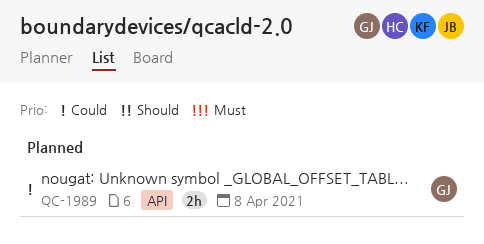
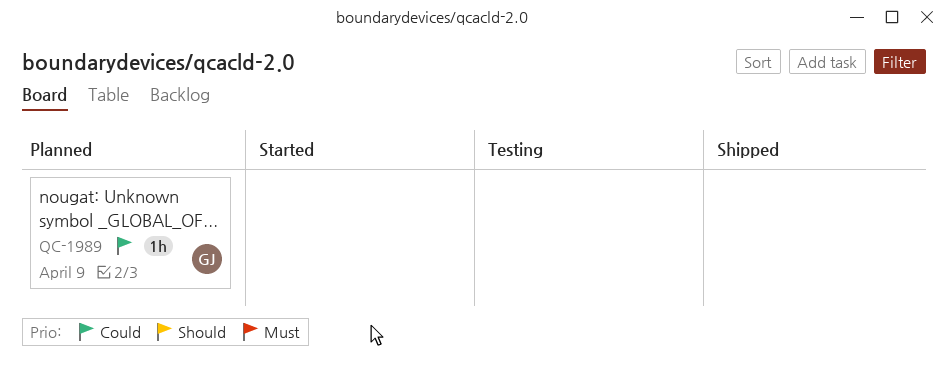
QC-1989, estimate: 2h -> 1h
QC-1989, day: Apr 8 -> Apr 9

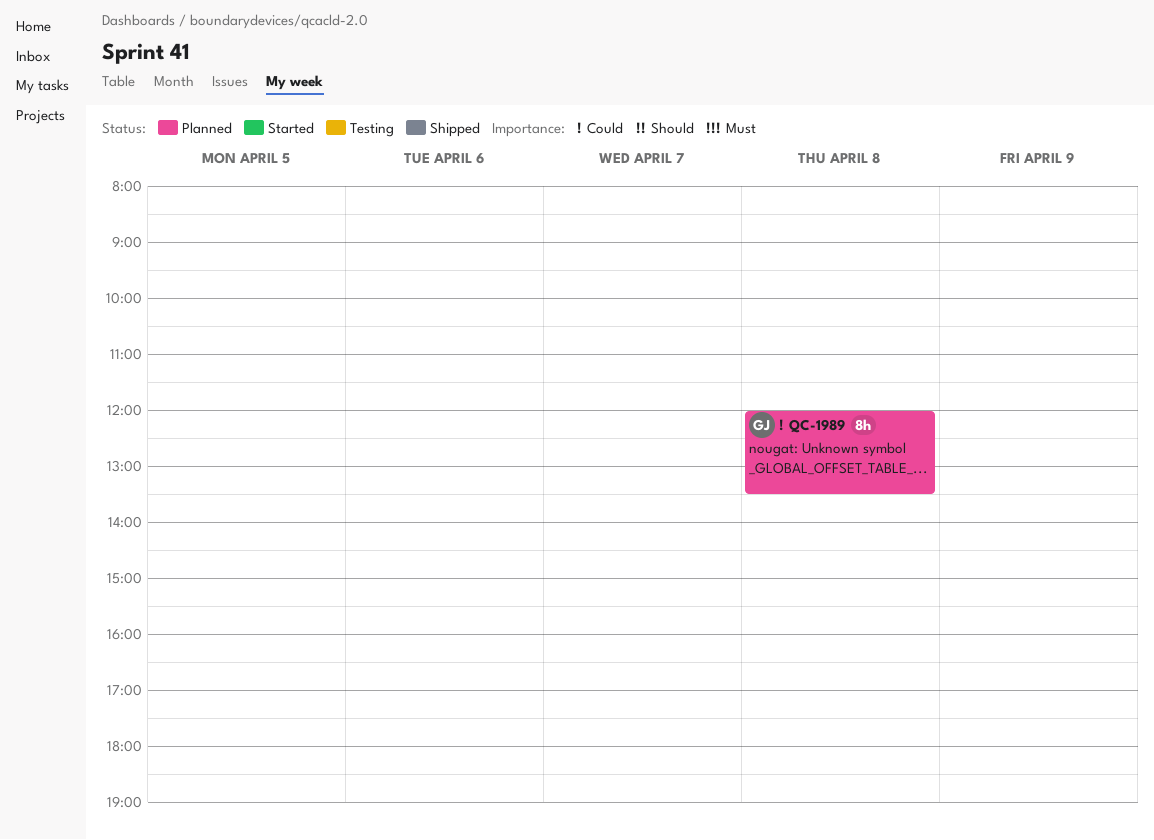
QC-1989, estimate: 1h -> 8h
QC-1989, day: Apr 9 -> Apr 8

